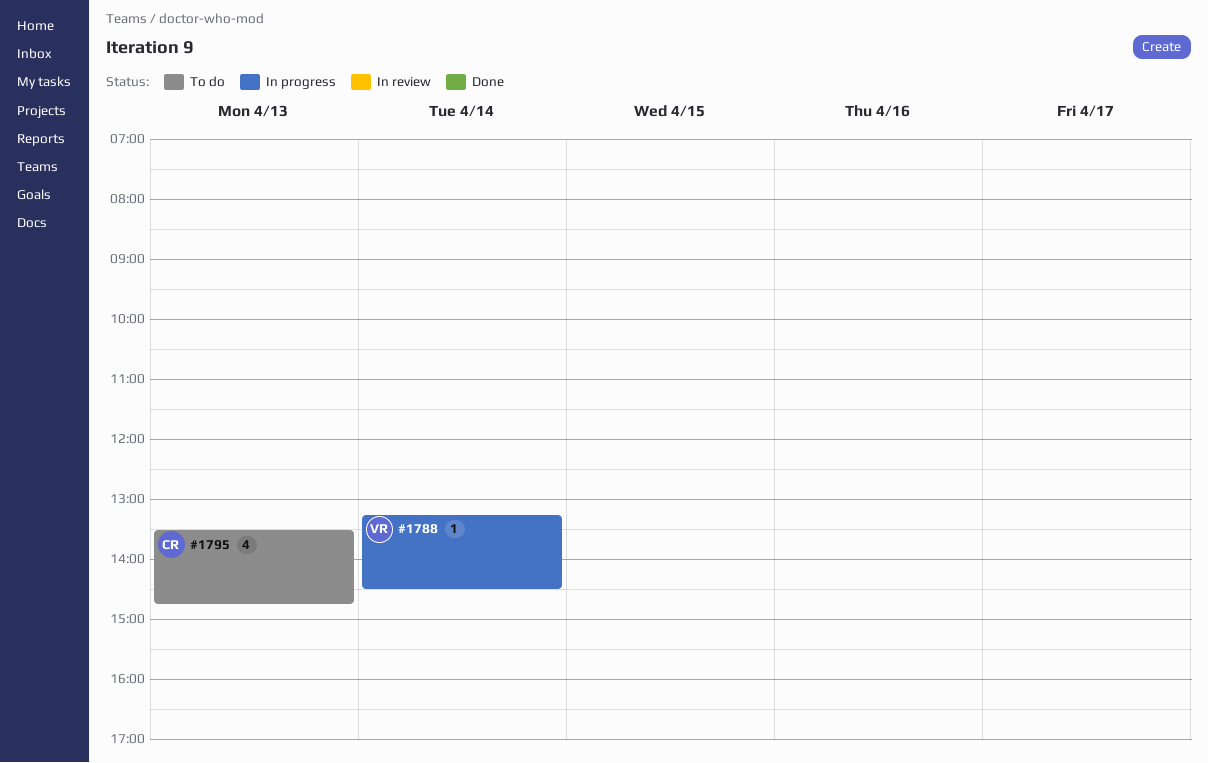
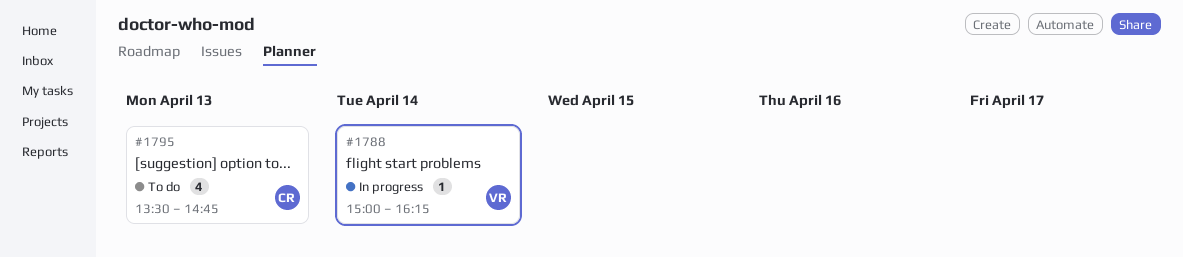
#1788, begins: 13:15 -> 15:00
#1788, ends: 14:30 -> 16:15

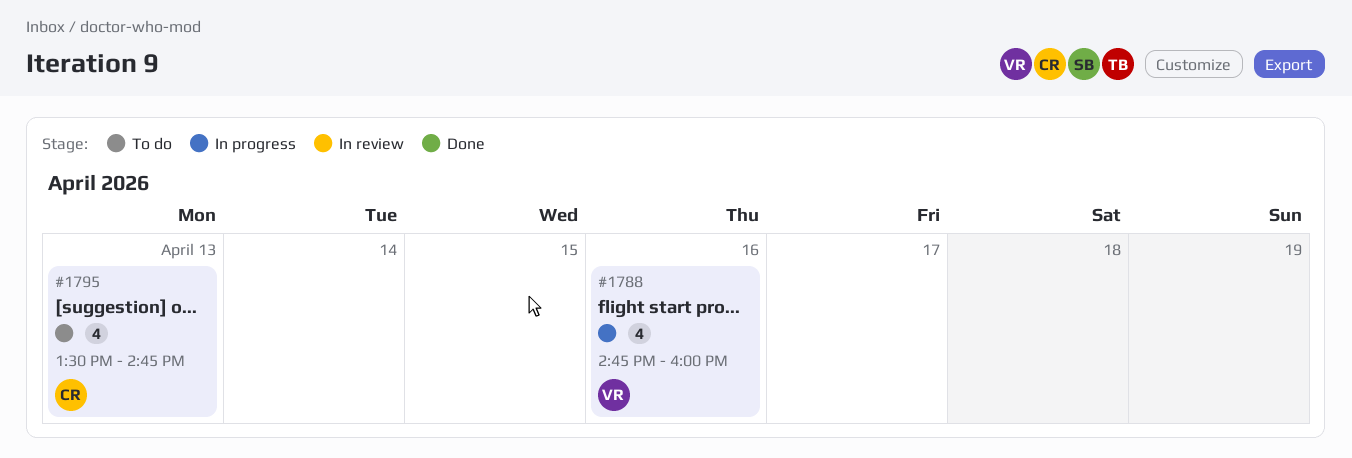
#1788, estimate: 1 -> 4
#1788, day: Apr 14 -> Apr 16
#1788, begins: 15:00 -> 14:45
#1788, ends: 16:15 -> 16:00

